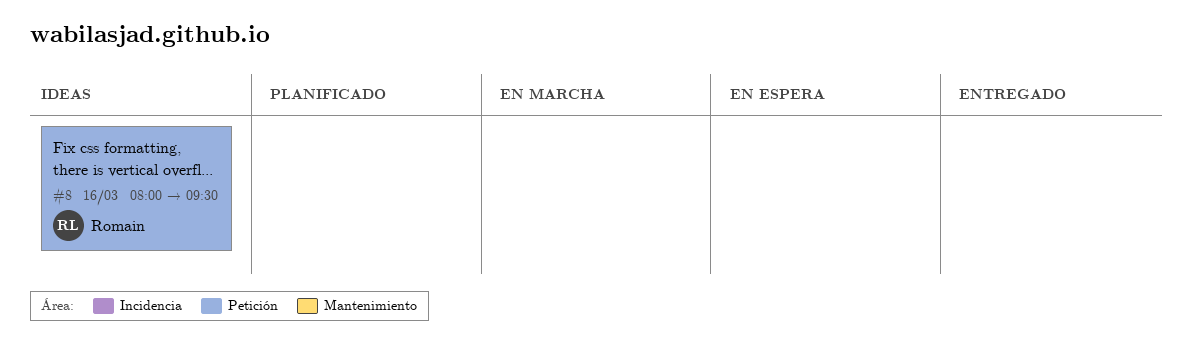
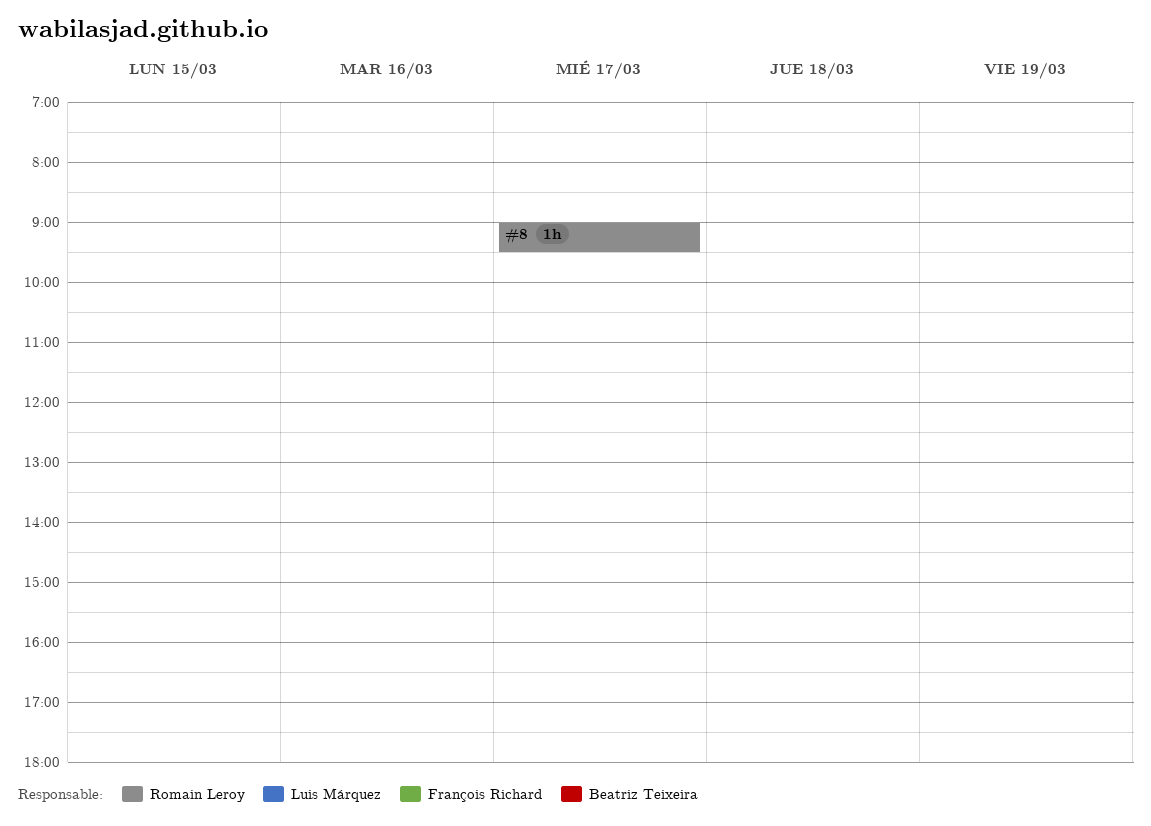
#8, day: Mar 16 -> Mar 17
#8, begins: 08:00 -> 09:00

